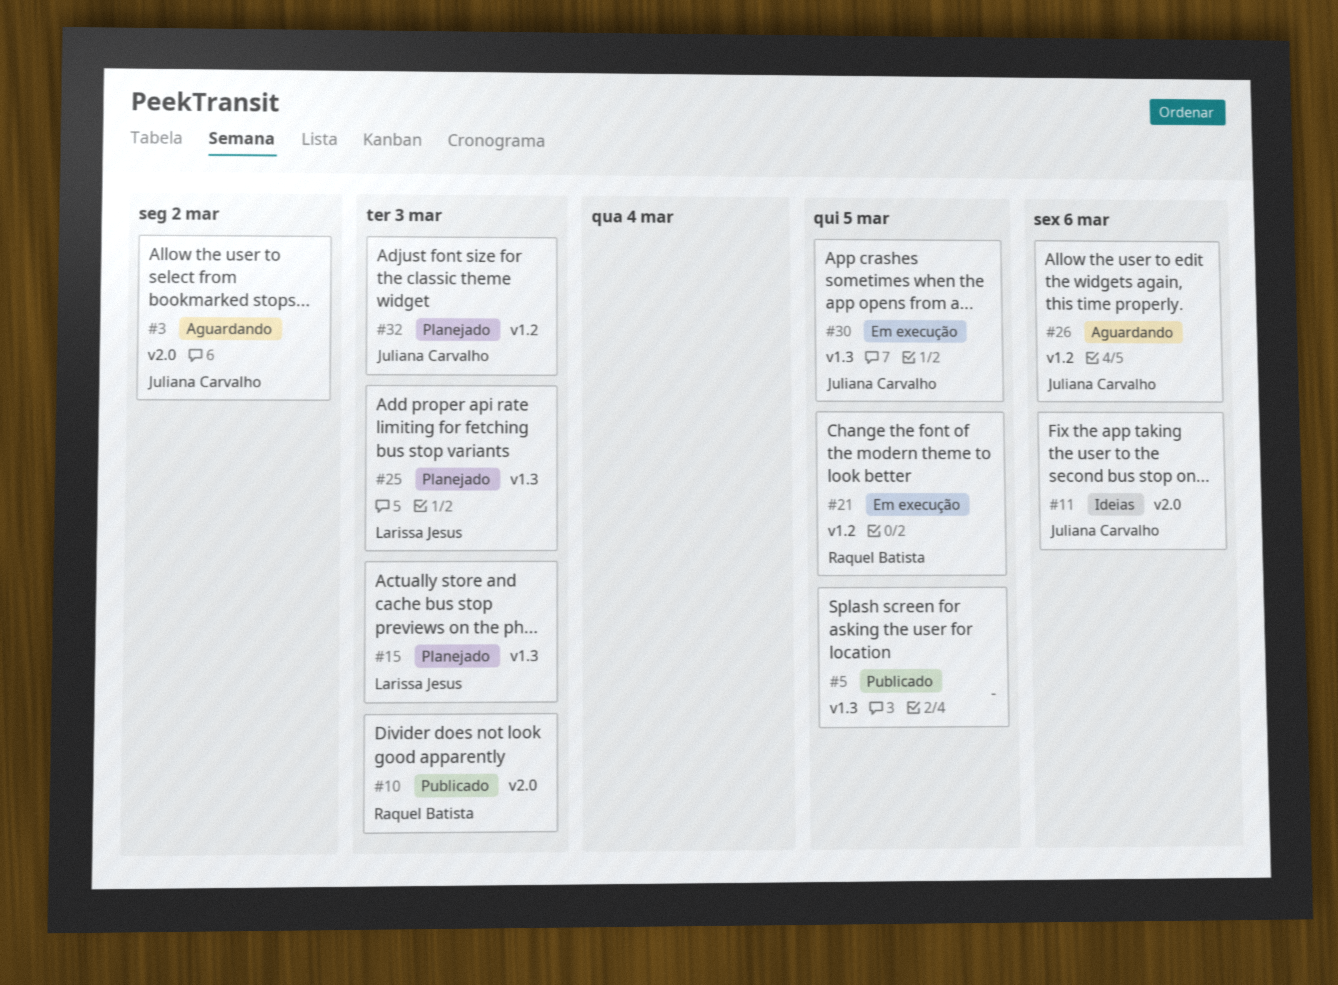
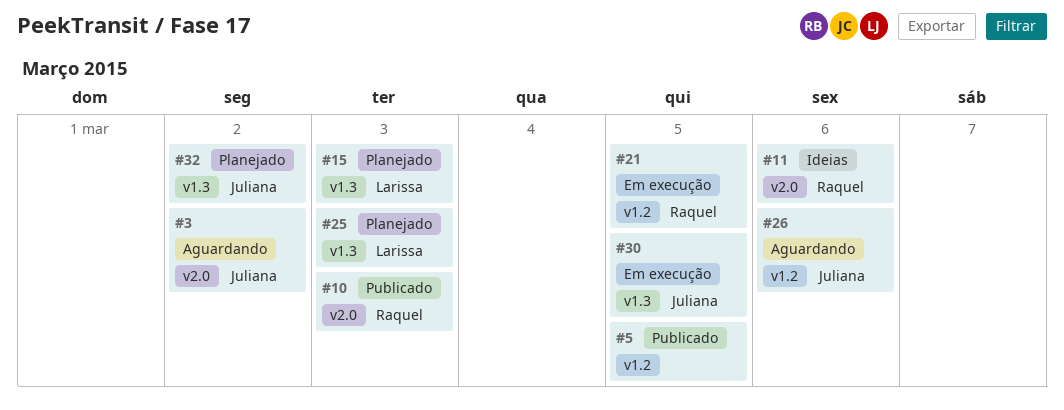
#5, label: v1.3 -> v1.2
#11, owner: Juliana Carvalho -> Raquel Batista
#32, label: v1.2 -> v1.3
#32, due: Mar 3 -> Mar 2

